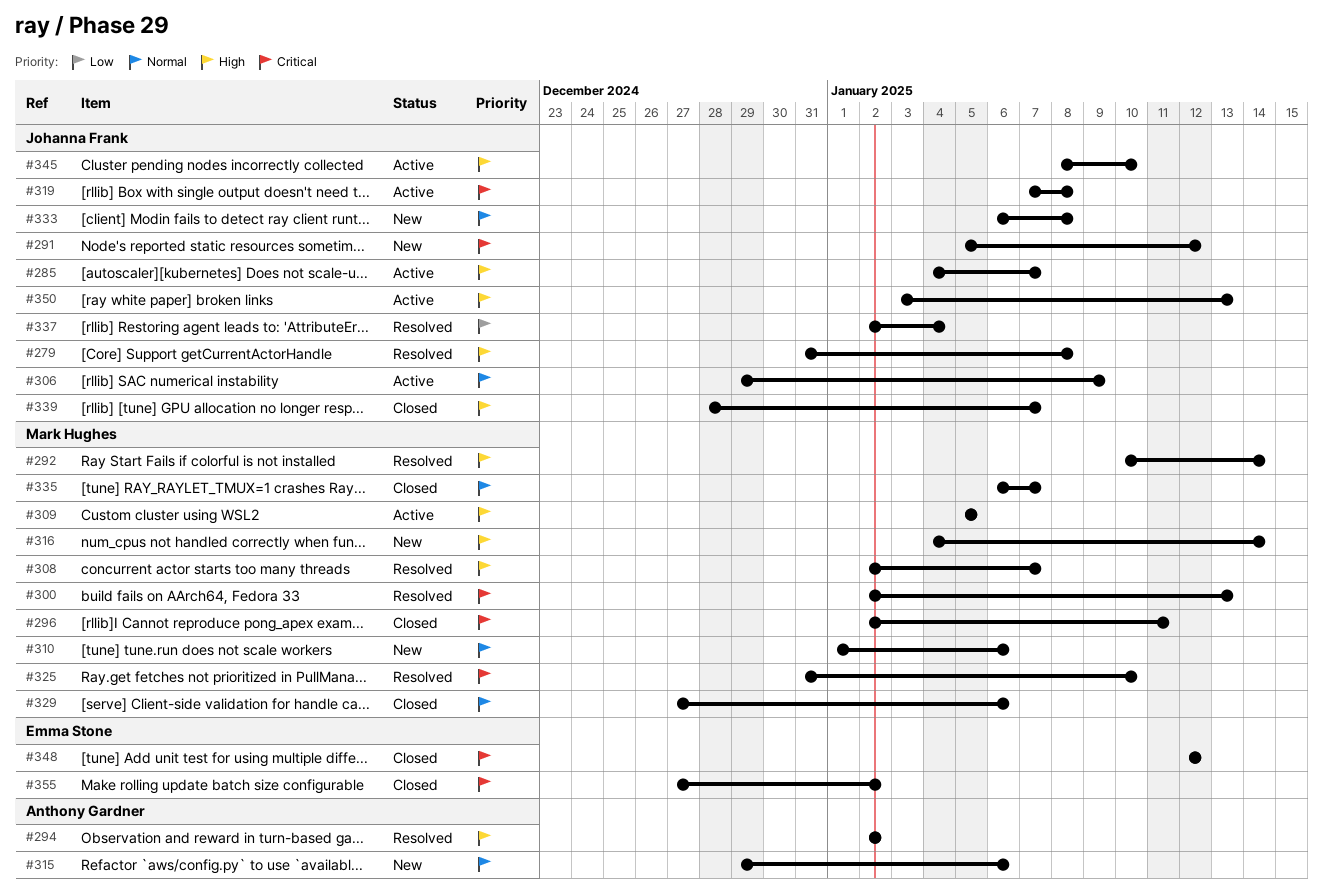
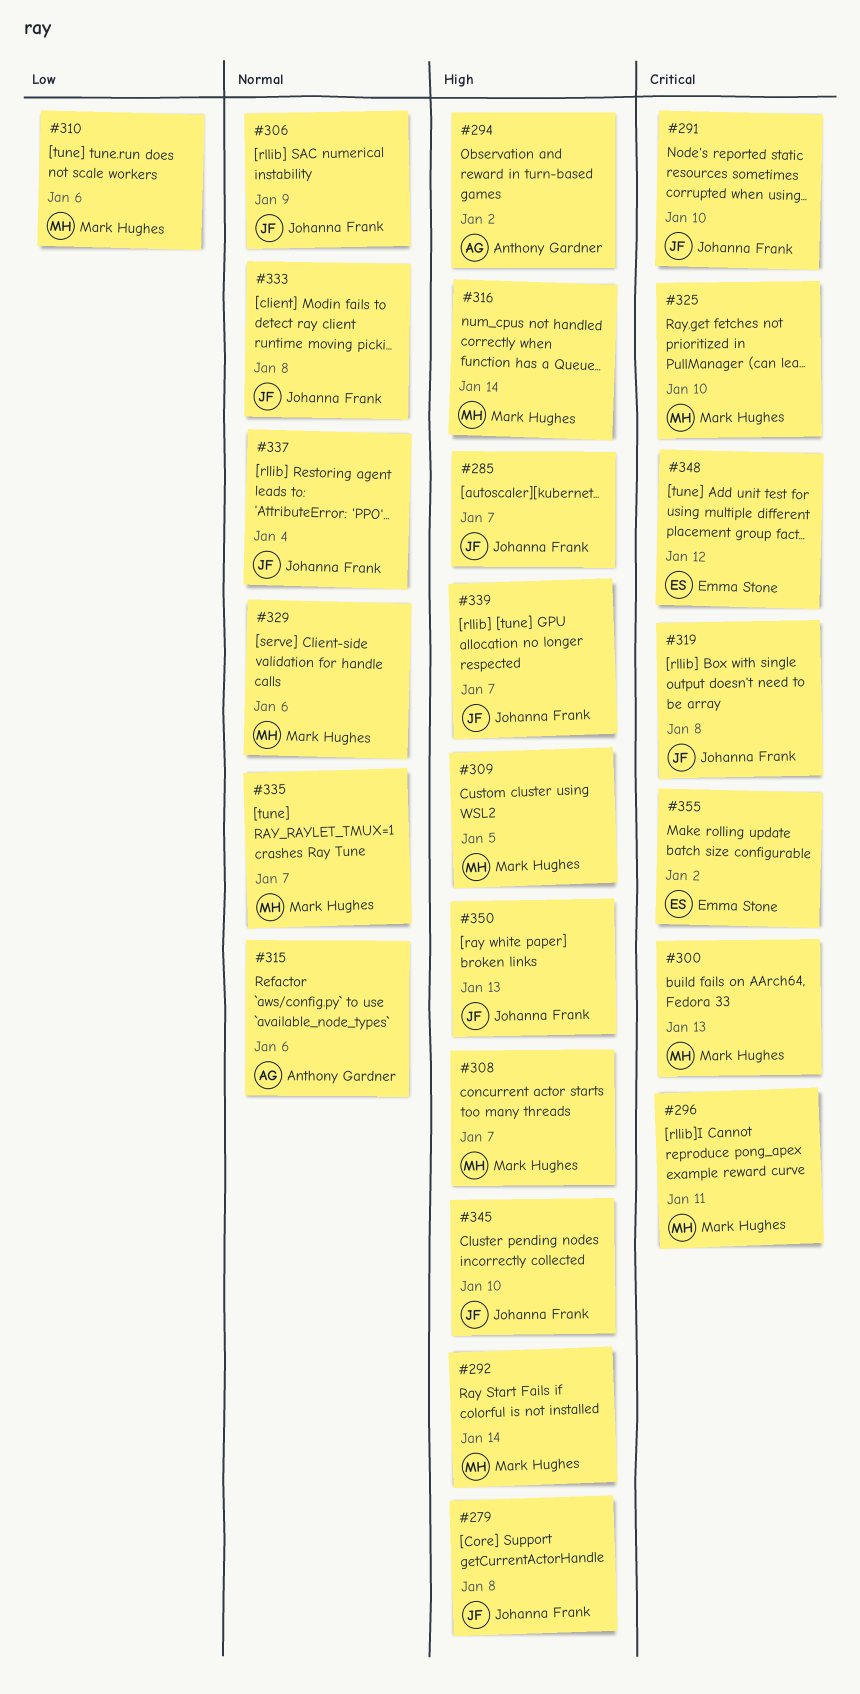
#291, due: Jan 12 -> Jan 10
#310, priority: Normal -> Low
#337, priority: Low -> Normal

